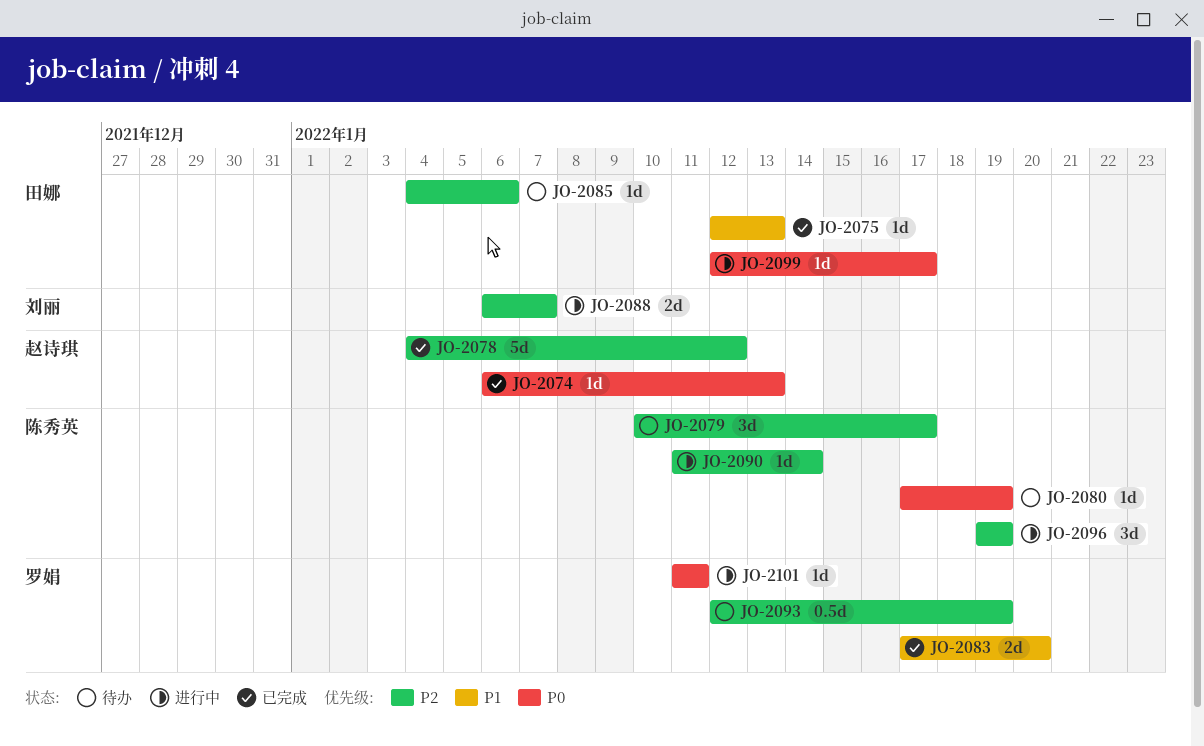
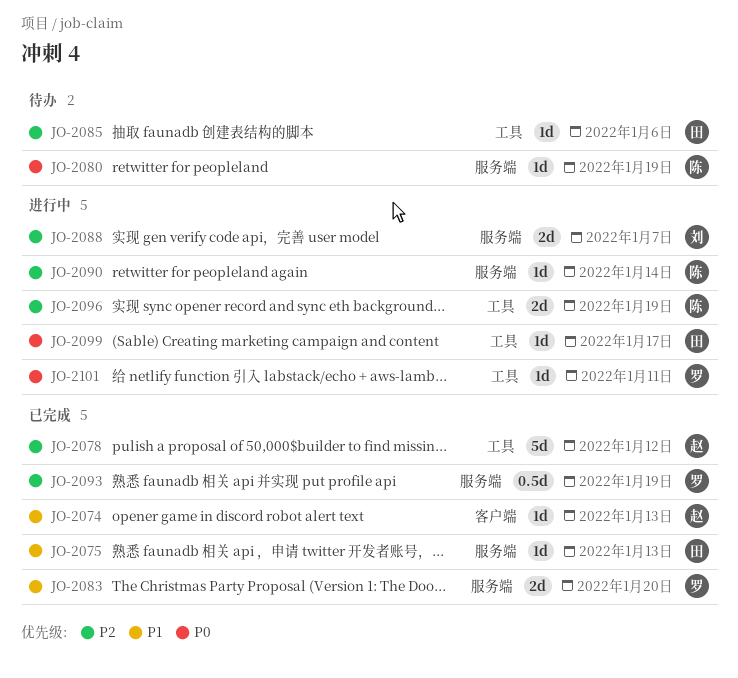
JO-2074, priority: P0 -> P1
JO-2079: present -> none
JO-2093, status: 待办 -> 已完成
JO-2096, estimate: 3d -> 2d

